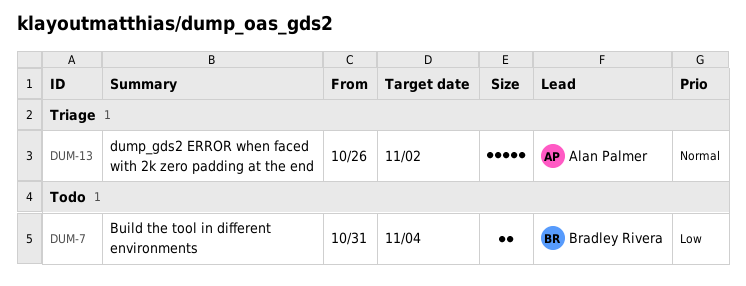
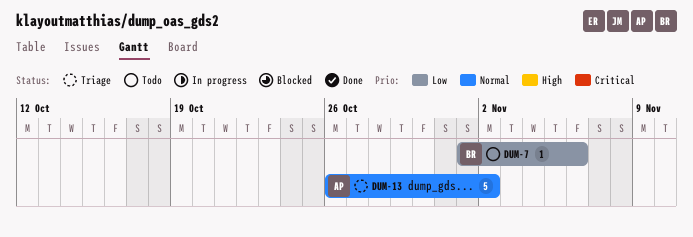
DUM-7, estimate: 2 -> 1
DUM-7, start: Oct 31 -> Nov 1
DUM-7, due: Nov 4 -> Nov 6

